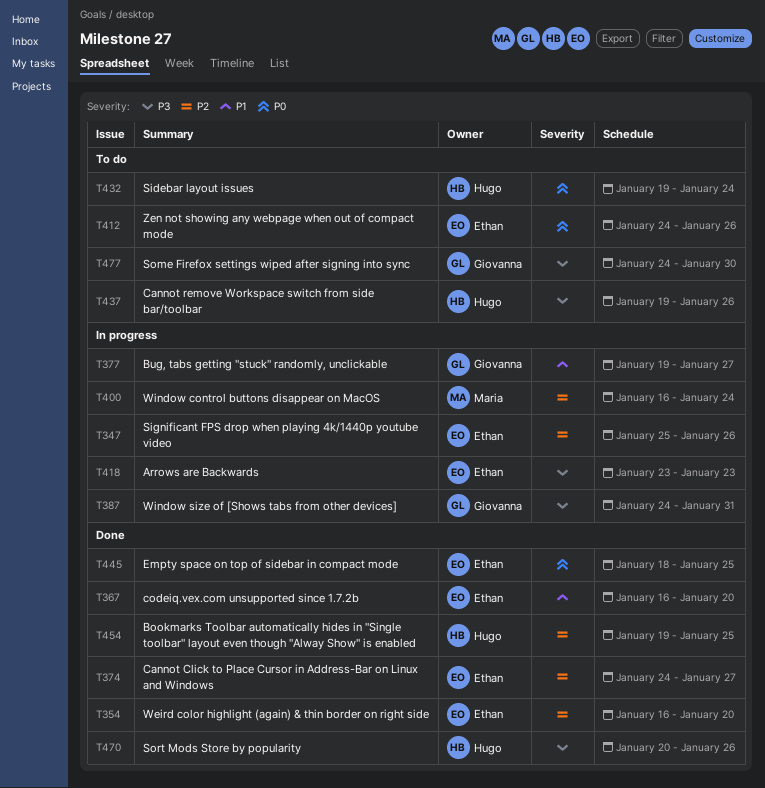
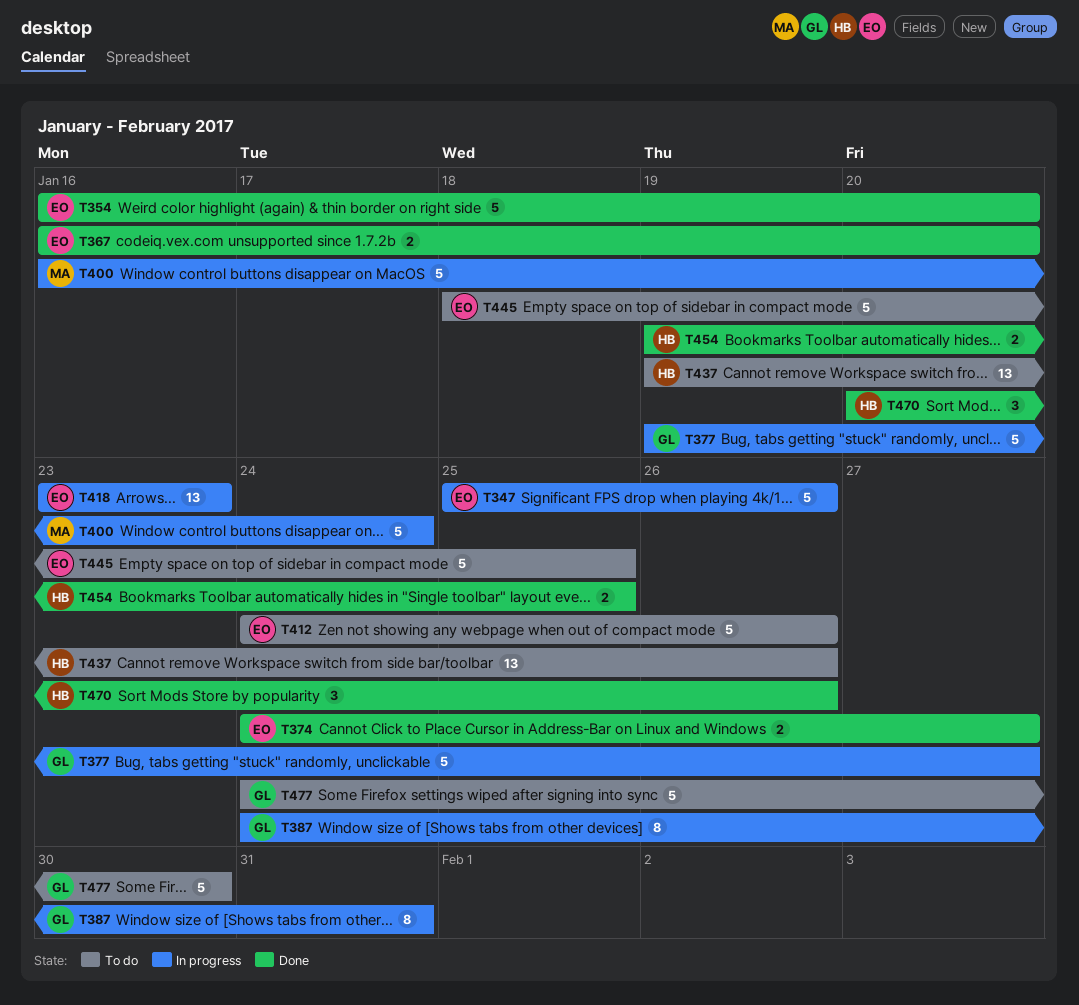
T432: present -> none
T445, status: Done -> To do

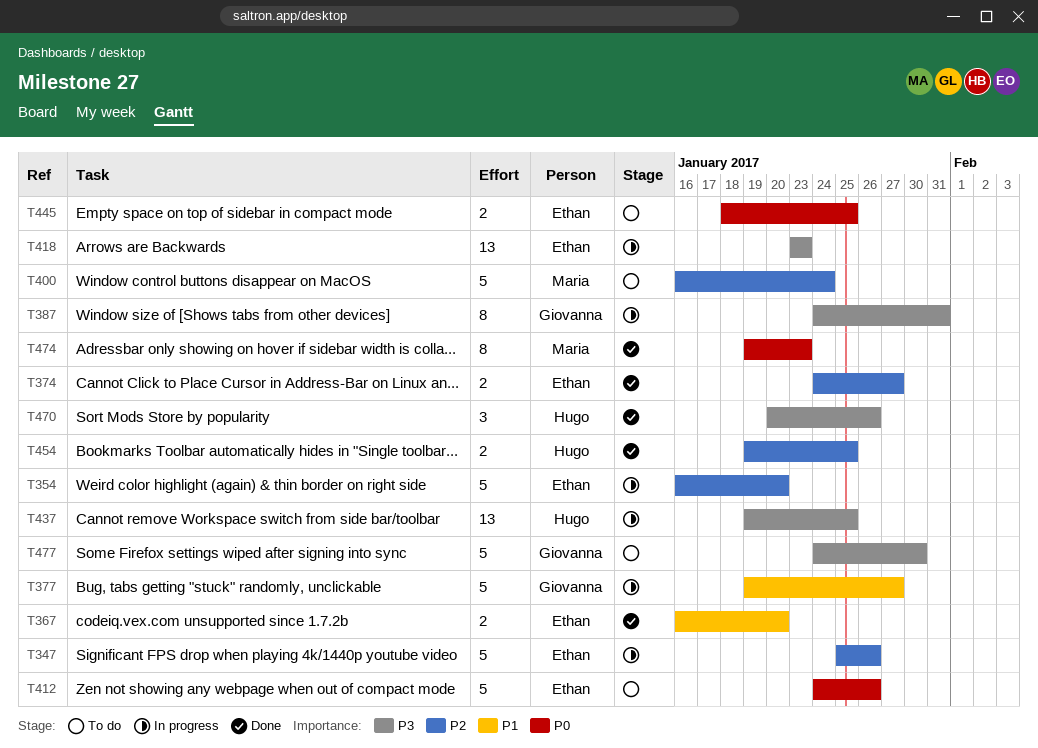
T354, status: Done -> In progress
T400, status: In progress -> To do
T437, status: To do -> In progress
T437, due: Jan 26 -> Jan 25
T445, estimate: 5 -> 2
T474: none -> present

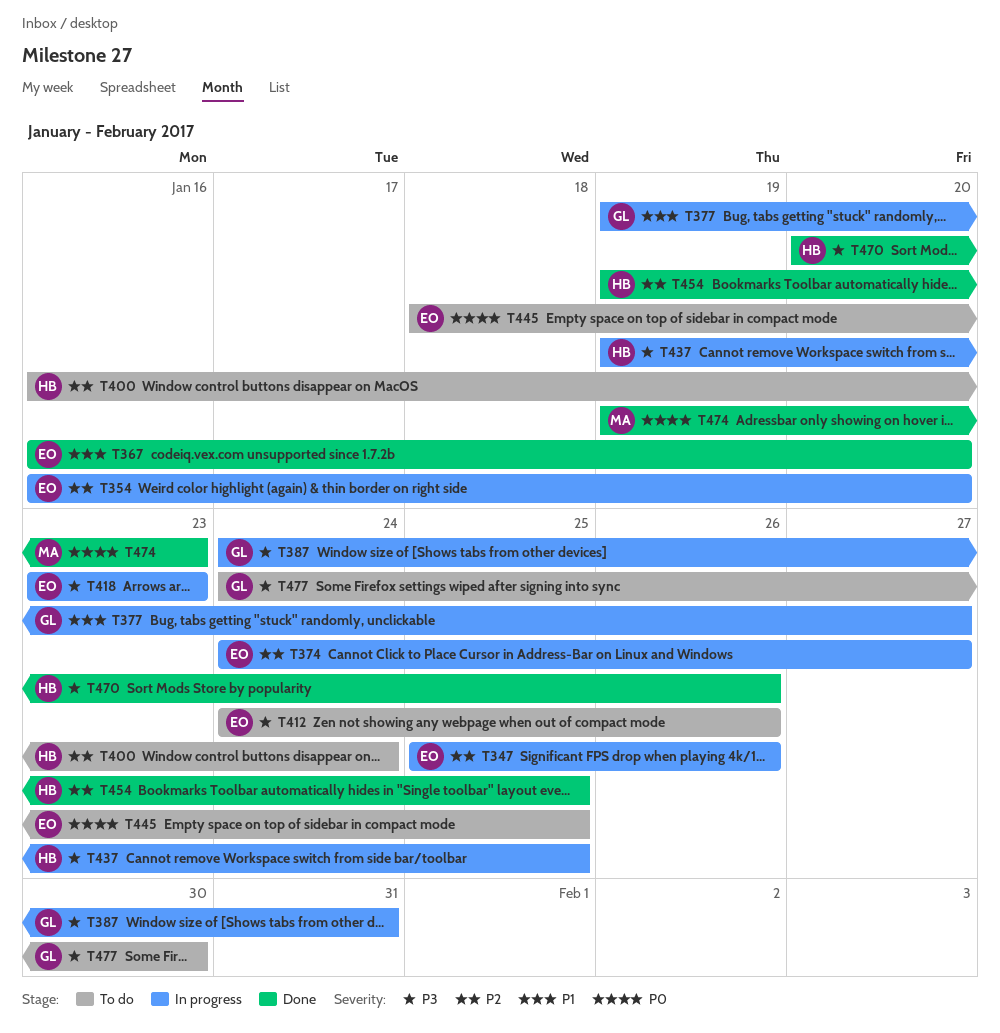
T374, status: Done -> In progress
T400, owner: Maria -> Hugo
T412, priority: P0 -> P3

